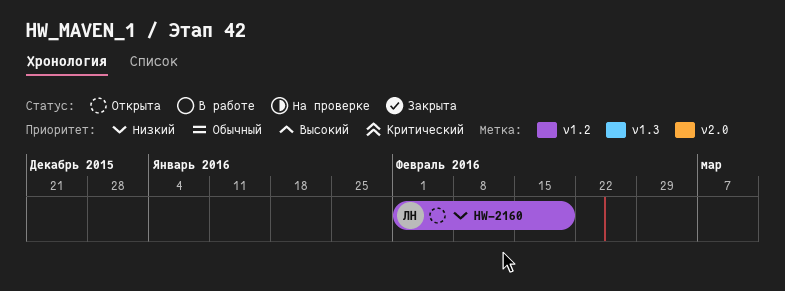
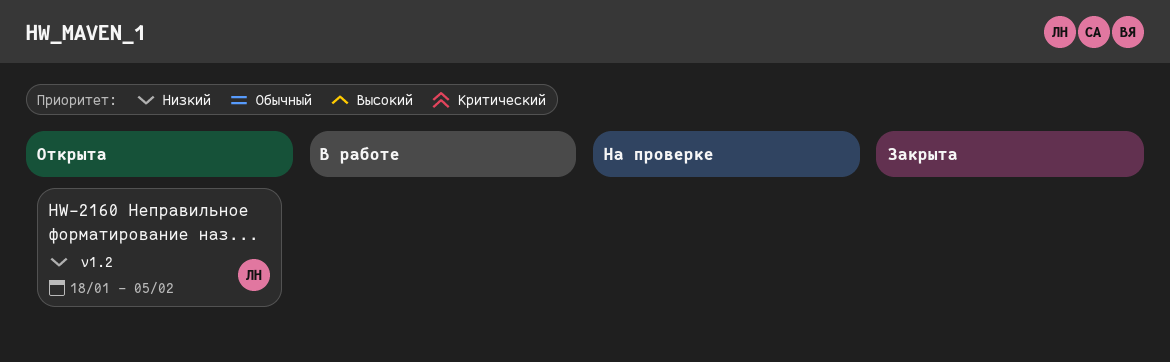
HW-2160, start: Feb 1 -> Jan 18
HW-2160, due: Feb 19 -> Feb 5

